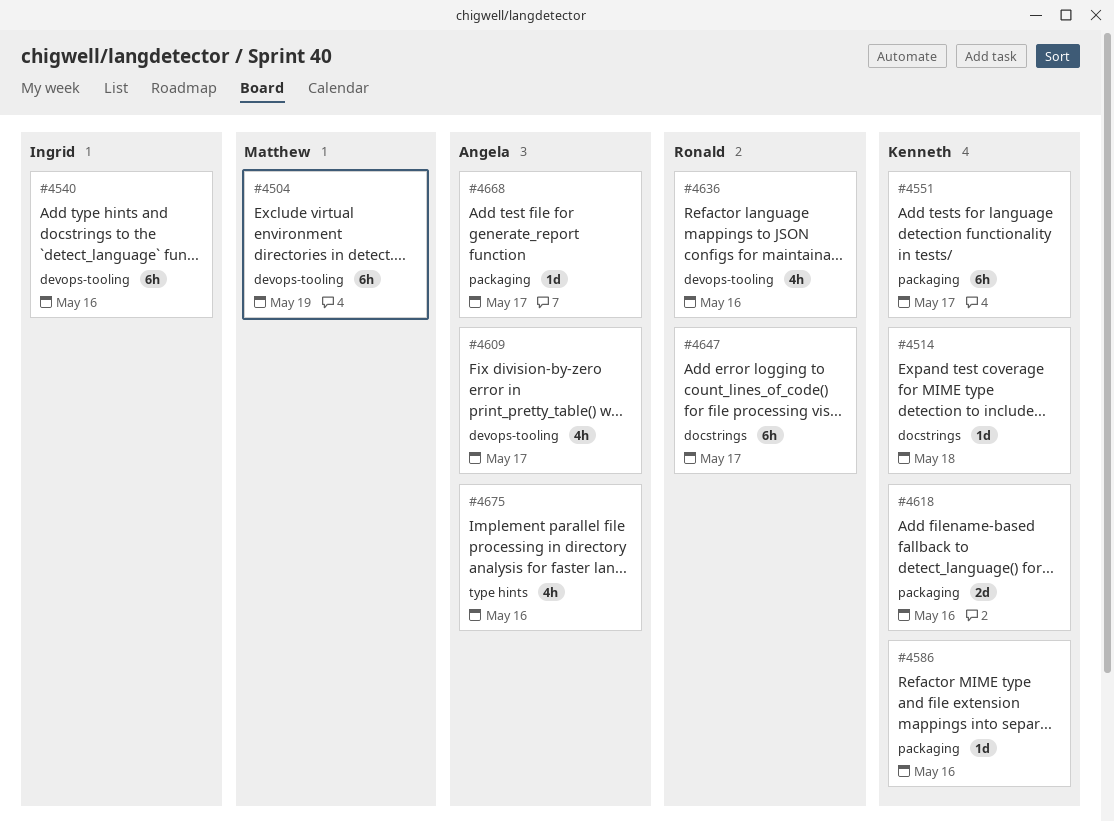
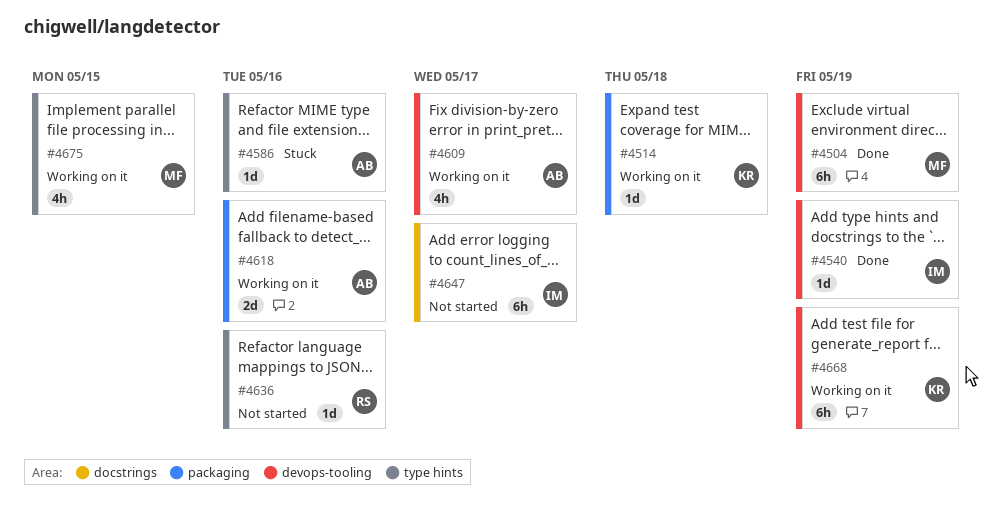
#4514, label: docstrings -> packaging
#4540, estimate: 6h -> 1d
#4540, due: May 16 -> May 19
#4551: present -> none
#4586, owner: Kenneth -> Angela
#4586, label: packaging -> type hints
#4618, owner: Kenneth -> Angela
#4636, label: devops-tooling -> type hints
#4636, estimate: 4h -> 1d
#4647, owner: Ronald -> Ingrid
#4668, owner: Angela -> Kenneth
#4668, label: packaging -> devops-tooling
#4668, estimate: 1d -> 6h
#4668, due: May 17 -> May 19
#4675, owner: Angela -> Matthew
#4675, due: May 16 -> May 15

